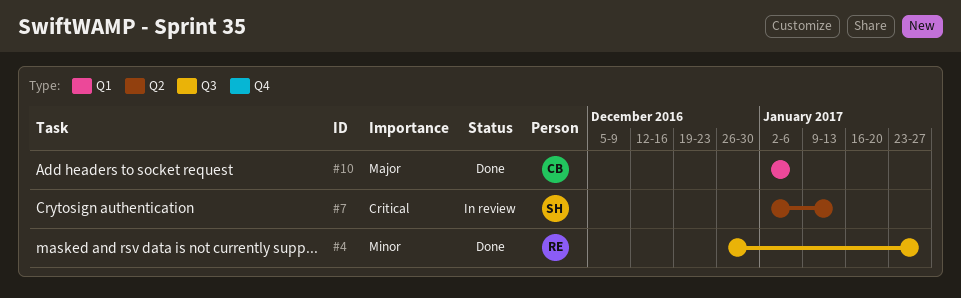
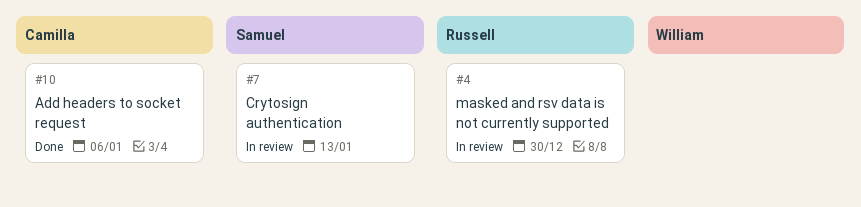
#4, status: Done -> In review
#4, due: Jan 27 -> Dec 30

